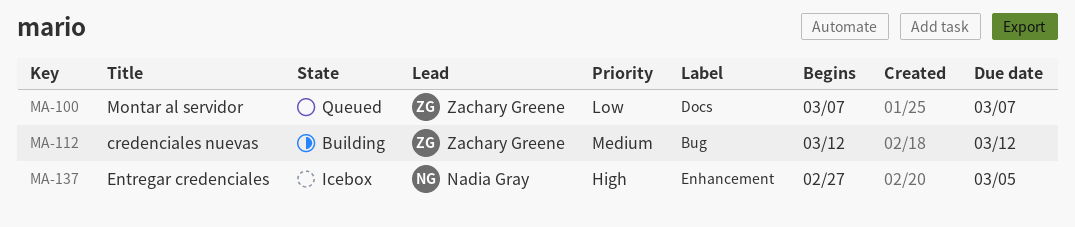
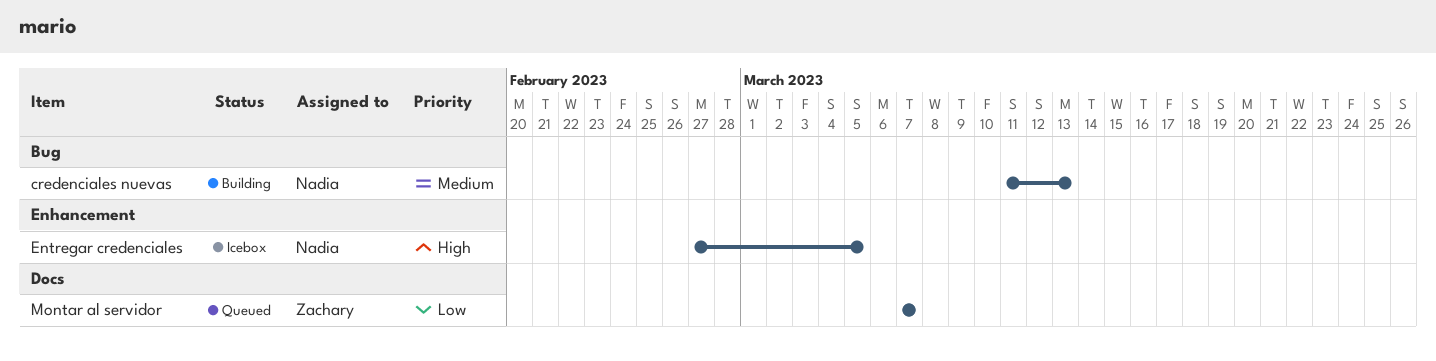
credenciales nuevas, owner: Zachary Greene -> Nadia Gray
credenciales nuevas, start: Mar 12 -> Mar 11
credenciales nuevas, due: Mar 12 -> Mar 13

